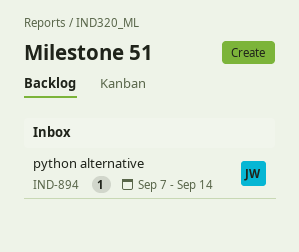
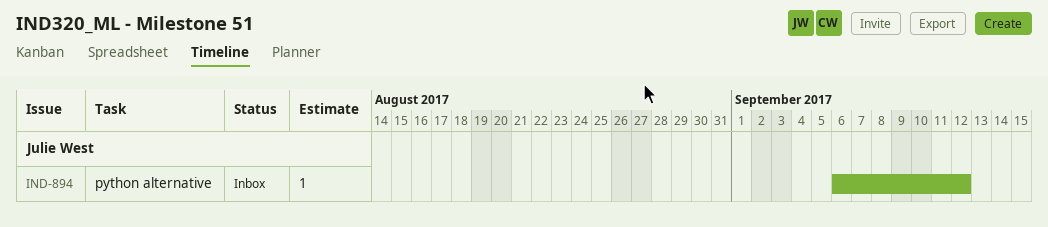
IND-894, start: Sep 7 -> Sep 6
IND-894, due: Sep 14 -> Sep 12

